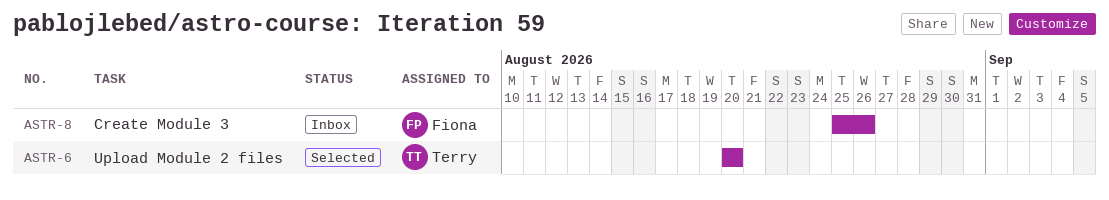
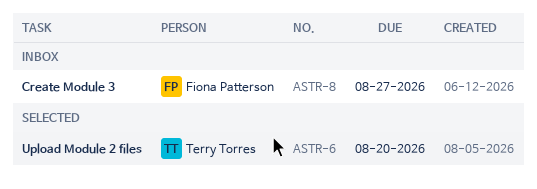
ASTR-8, due: Aug 26 -> Aug 27

